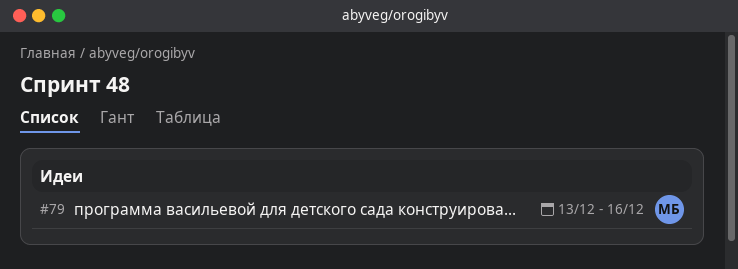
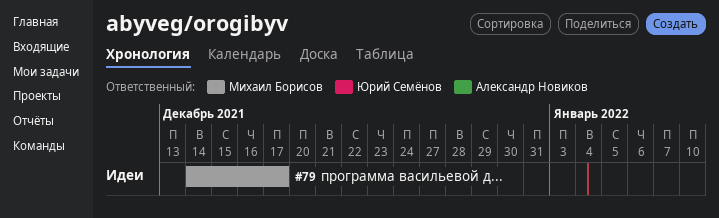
#79, start: Dec 13 -> Dec 14
#79, due: Dec 16 -> Dec 17

